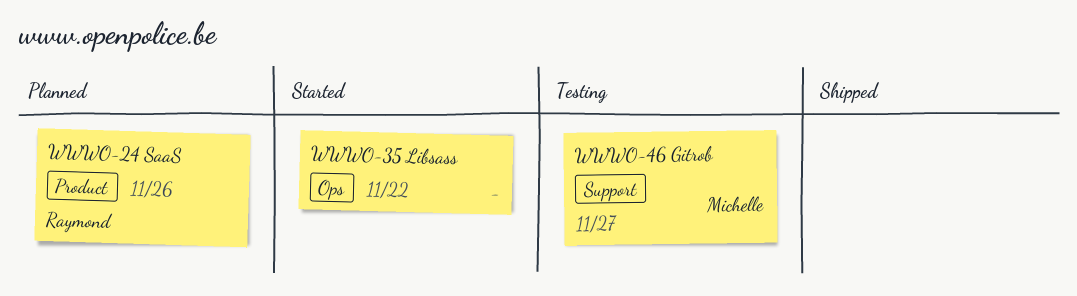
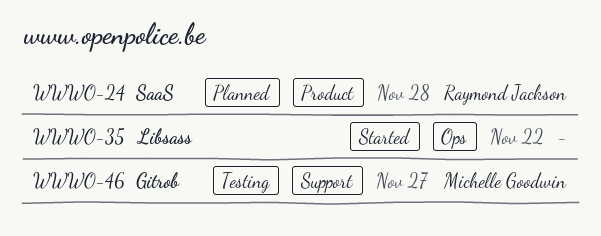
WWWO-24, due: Nov 26 -> Nov 28

